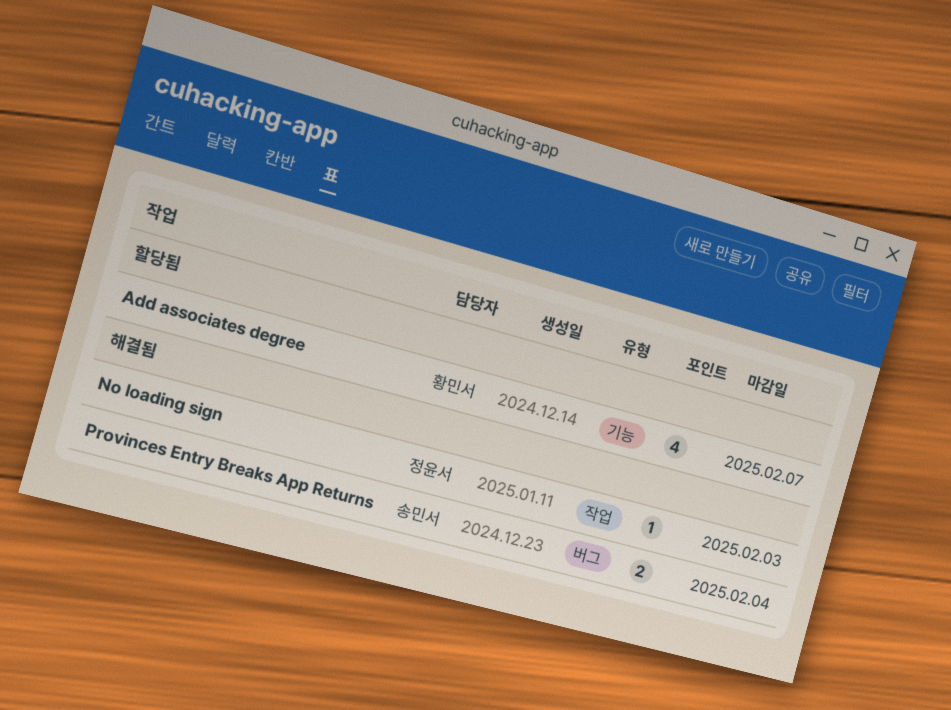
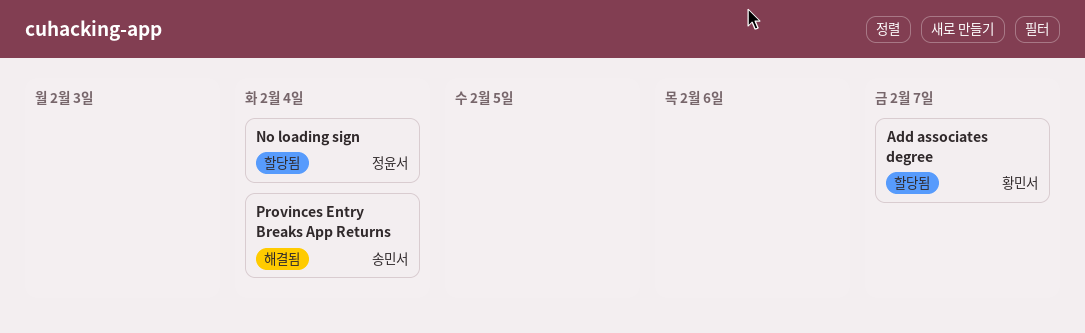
No loading sign, status: 해결됨 -> 할당됨
No loading sign, due: Feb 3 -> Feb 4

